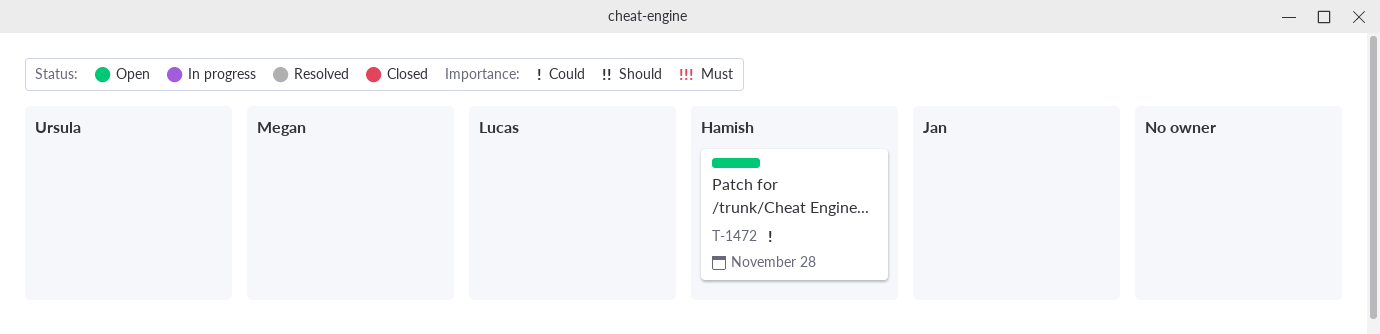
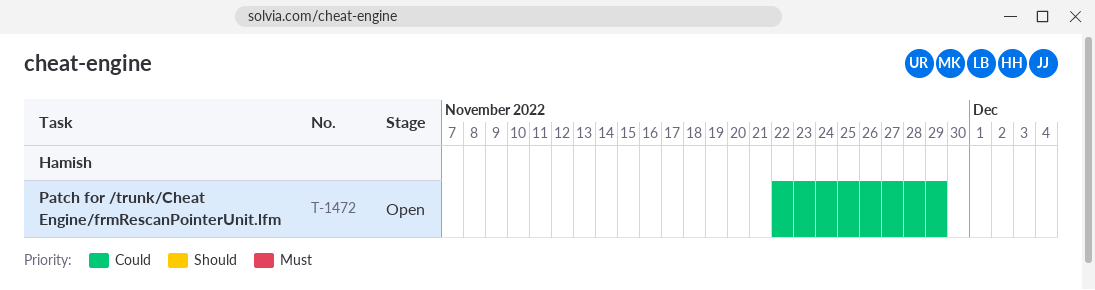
T-1472, due: Nov 28 -> Nov 29

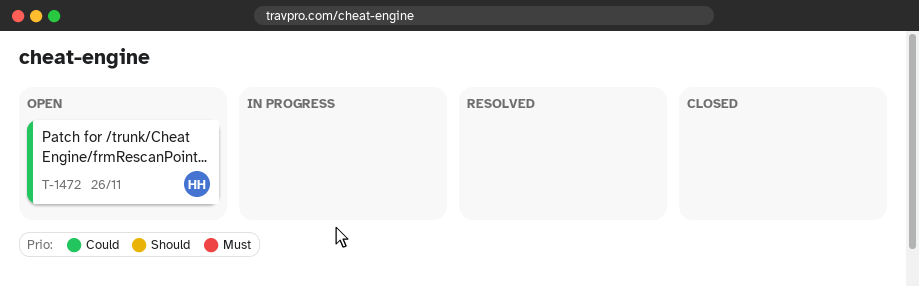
T-1472, due: Nov 29 -> Nov 26

